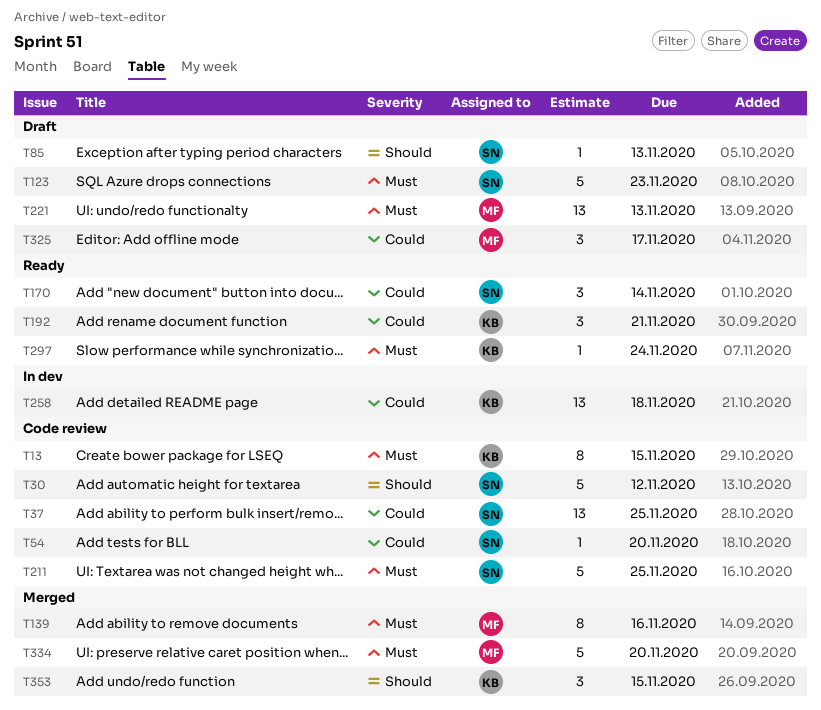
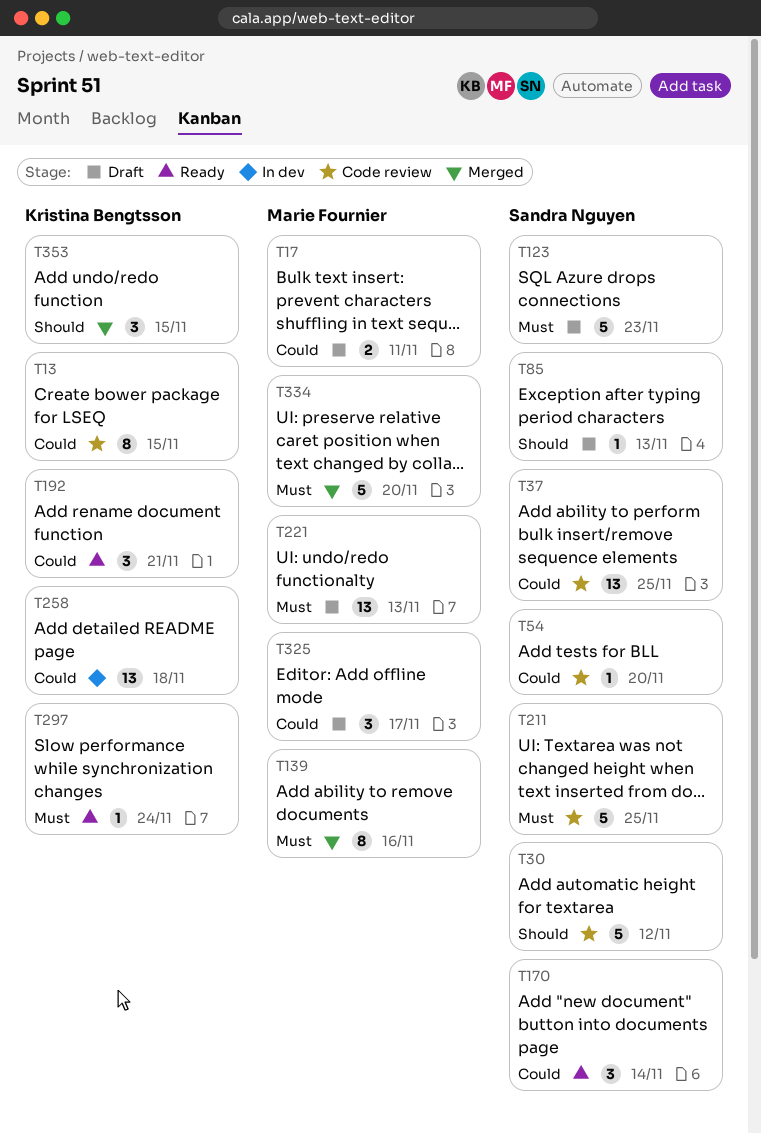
T13, priority: Must -> Could
T17: none -> present

